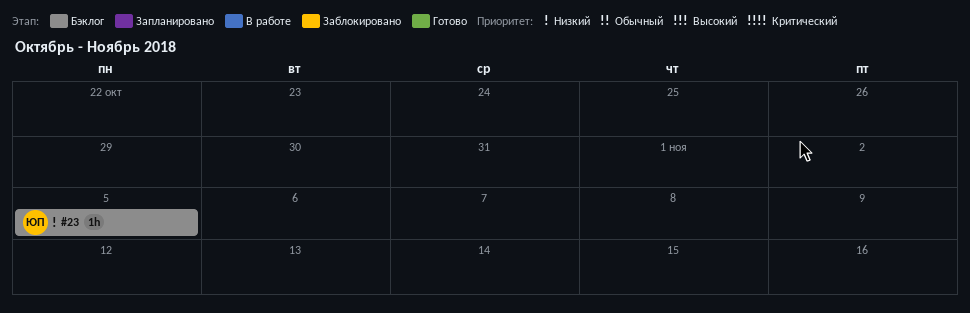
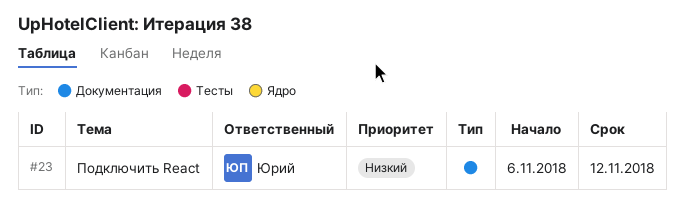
#23, start: Nov 5 -> Nov 6
#23, due: Nov 5 -> Nov 12

